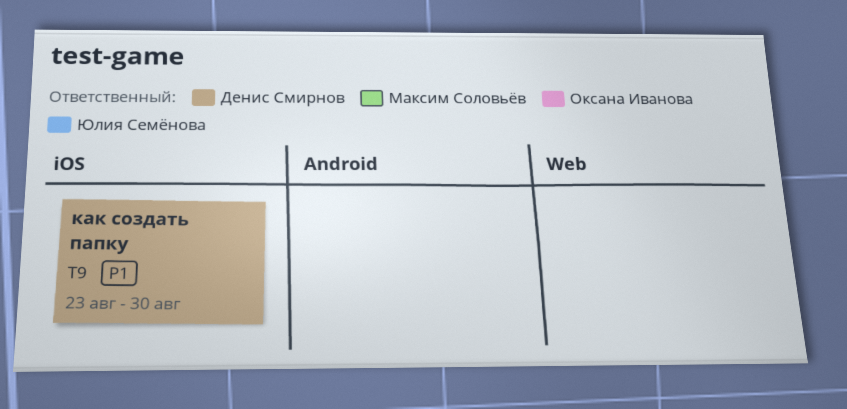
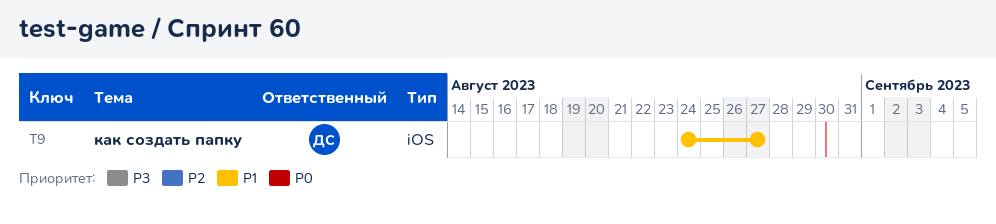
T9, start: Aug 23 -> Aug 24
T9, due: Aug 30 -> Aug 27

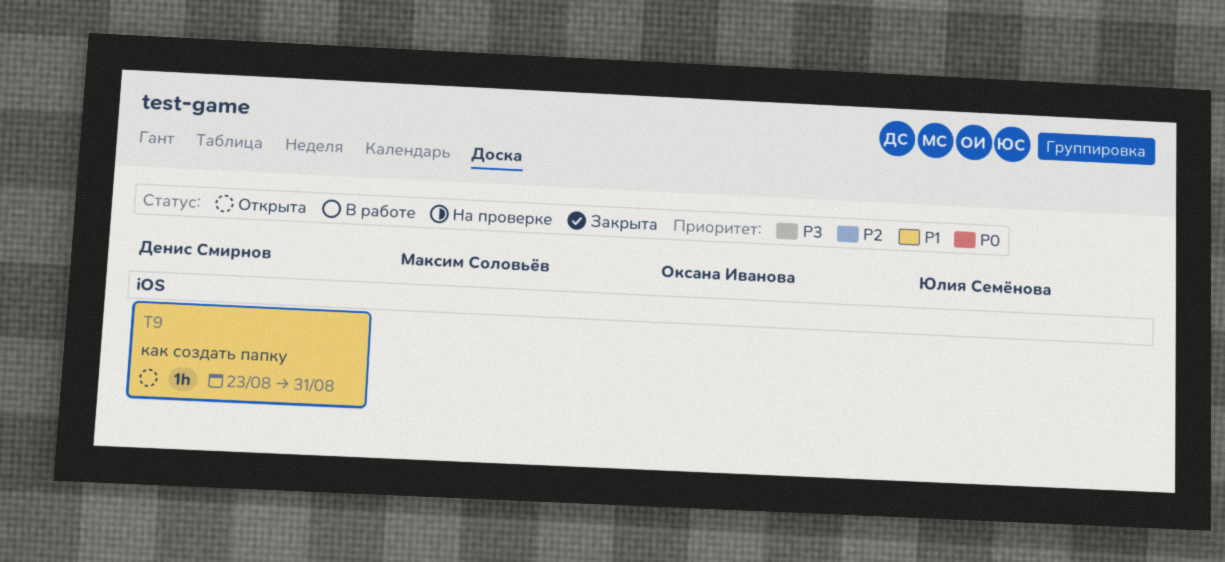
T9, start: Aug 24 -> Aug 23
T9, due: Aug 27 -> Aug 31

